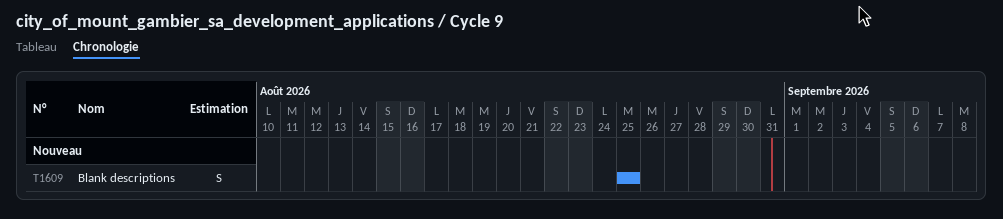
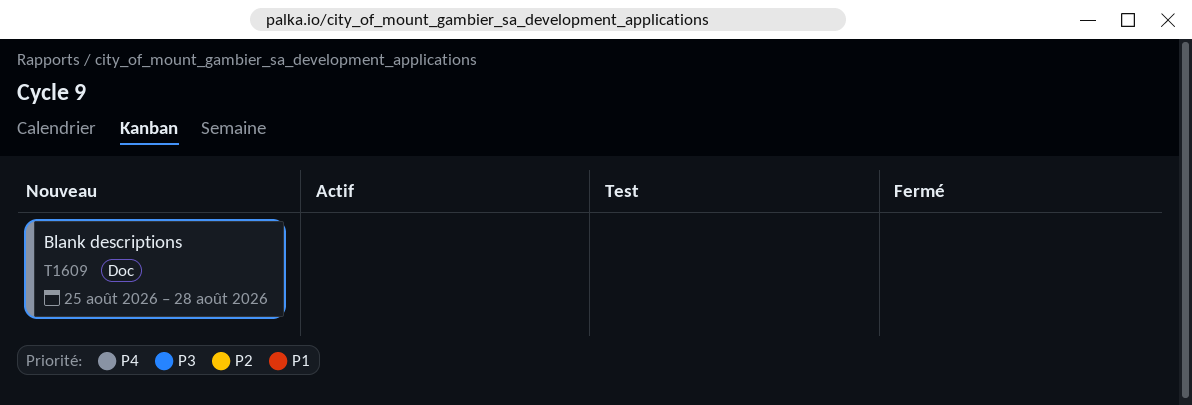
T1609, due: Aug 25 -> Aug 28

